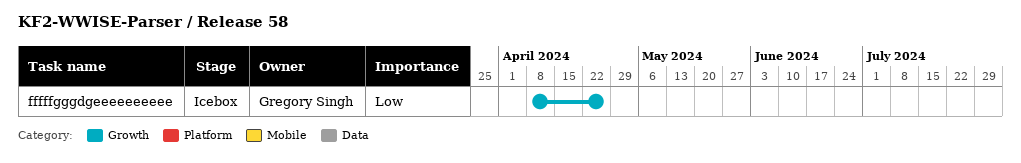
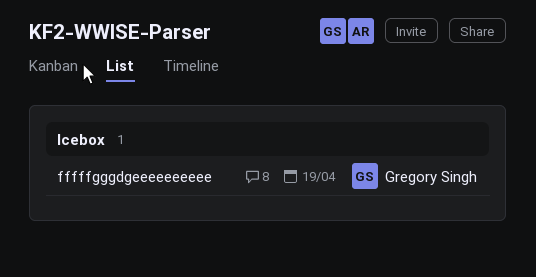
fffffgggdgeeeeeeeeee, due: Apr 26 -> Apr 19

